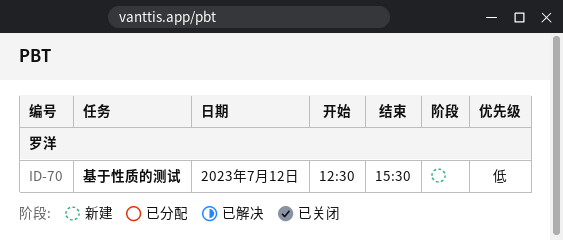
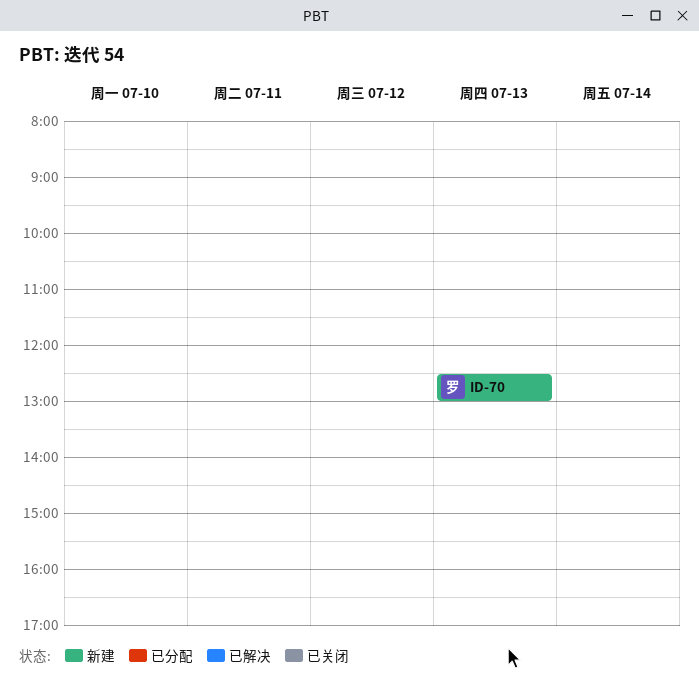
ID-70, day: Jul 12 -> Jul 13
ID-70, ends: 15:30 -> 13:00

